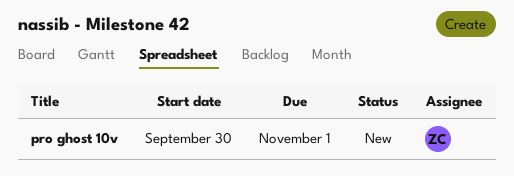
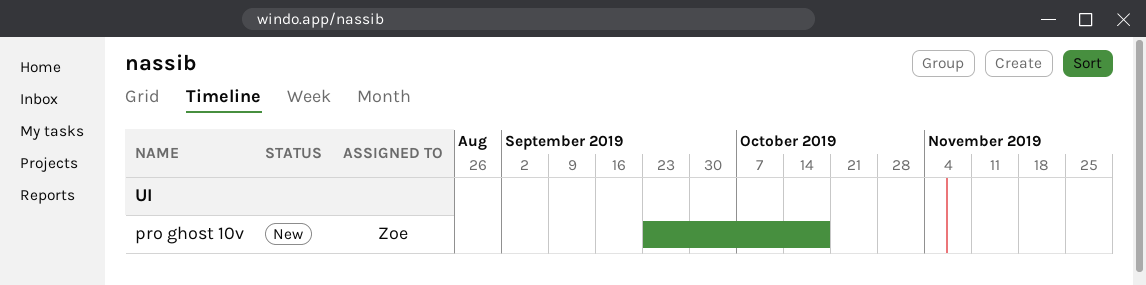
pro ghost 10v, start: Sep 30 -> Sep 23
pro ghost 10v, due: Nov 1 -> Oct 18

